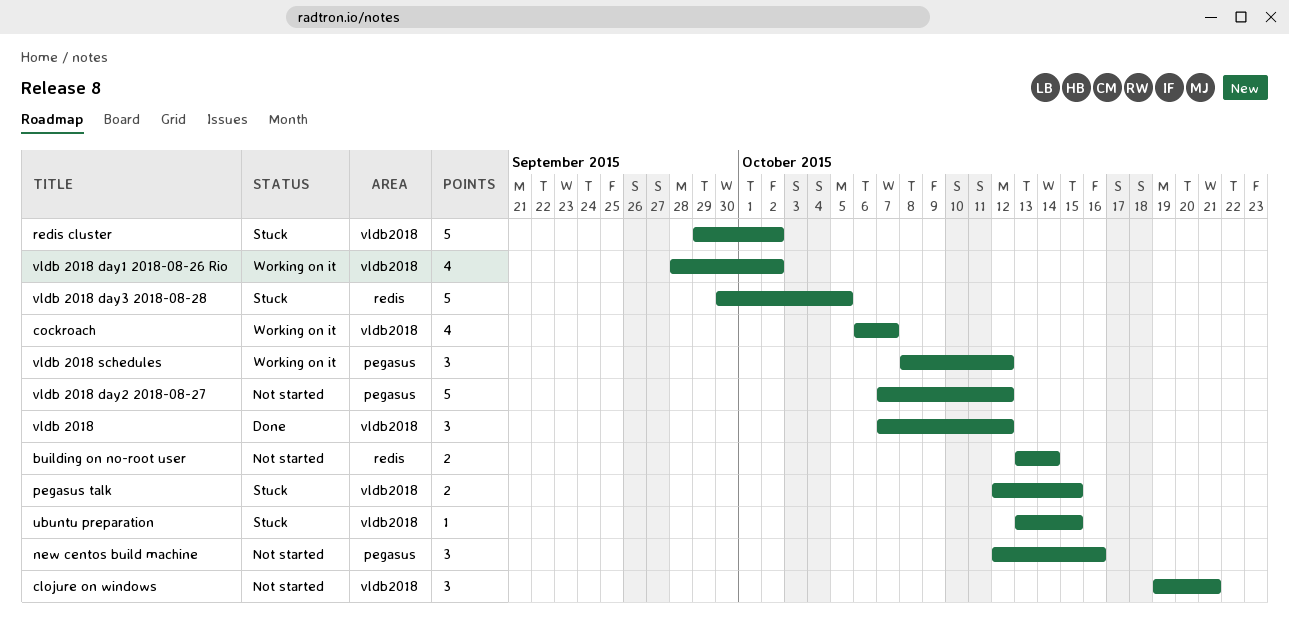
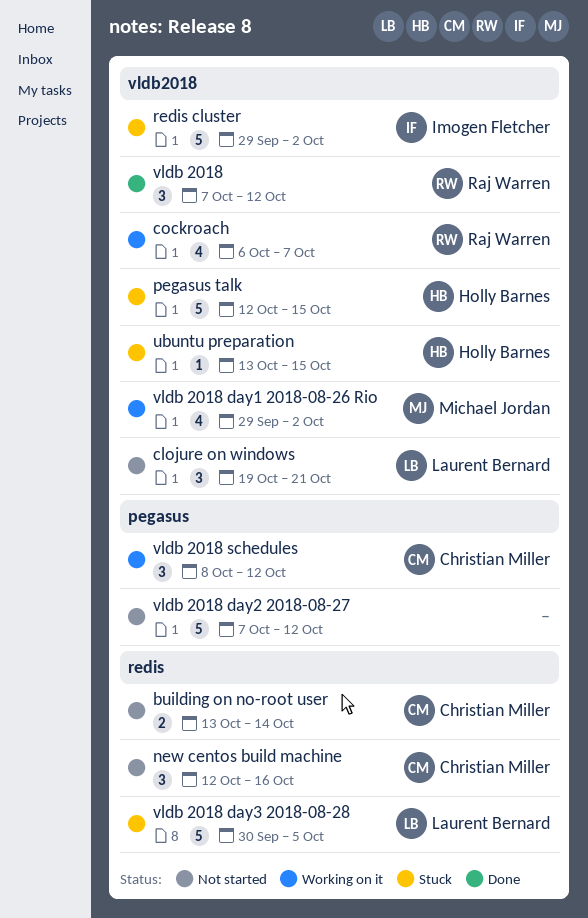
new centos build machine, label: pegasus -> redis
pegasus talk, estimate: 2 -> 5
vldb 2018 day1 2018-08-26 Rio, start: Sep 28 -> Sep 29

